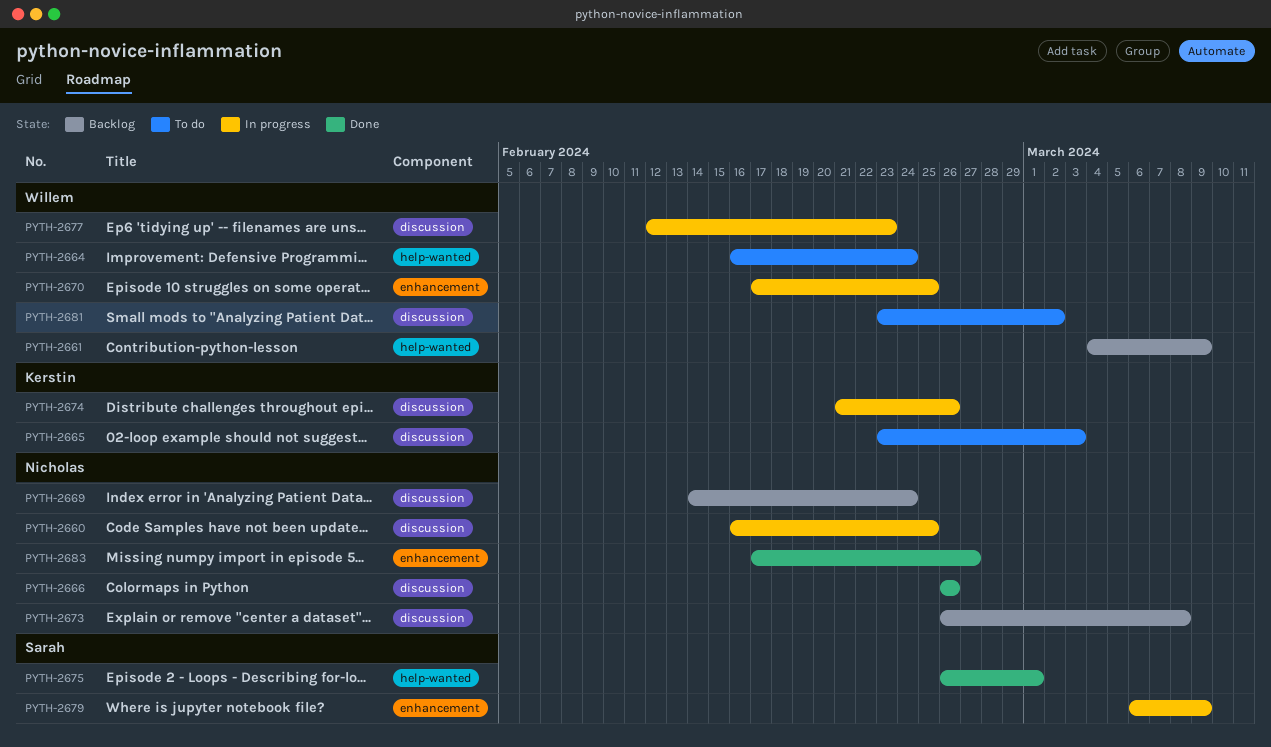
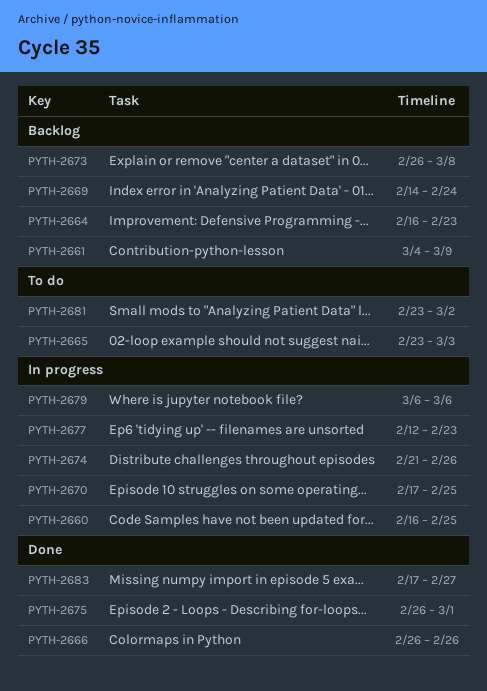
PYTH-2664, status: To do -> Backlog
PYTH-2664, due: Feb 24 -> Feb 23
PYTH-2679, due: Mar 9 -> Mar 6

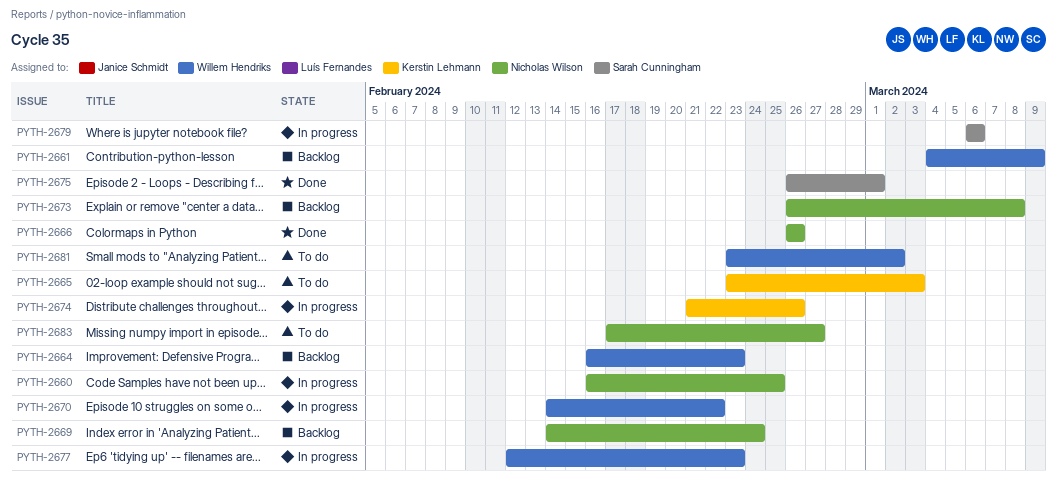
PYTH-2670, start: Feb 17 -> Feb 14
PYTH-2670, due: Feb 25 -> Feb 22
PYTH-2683, status: Done -> To do

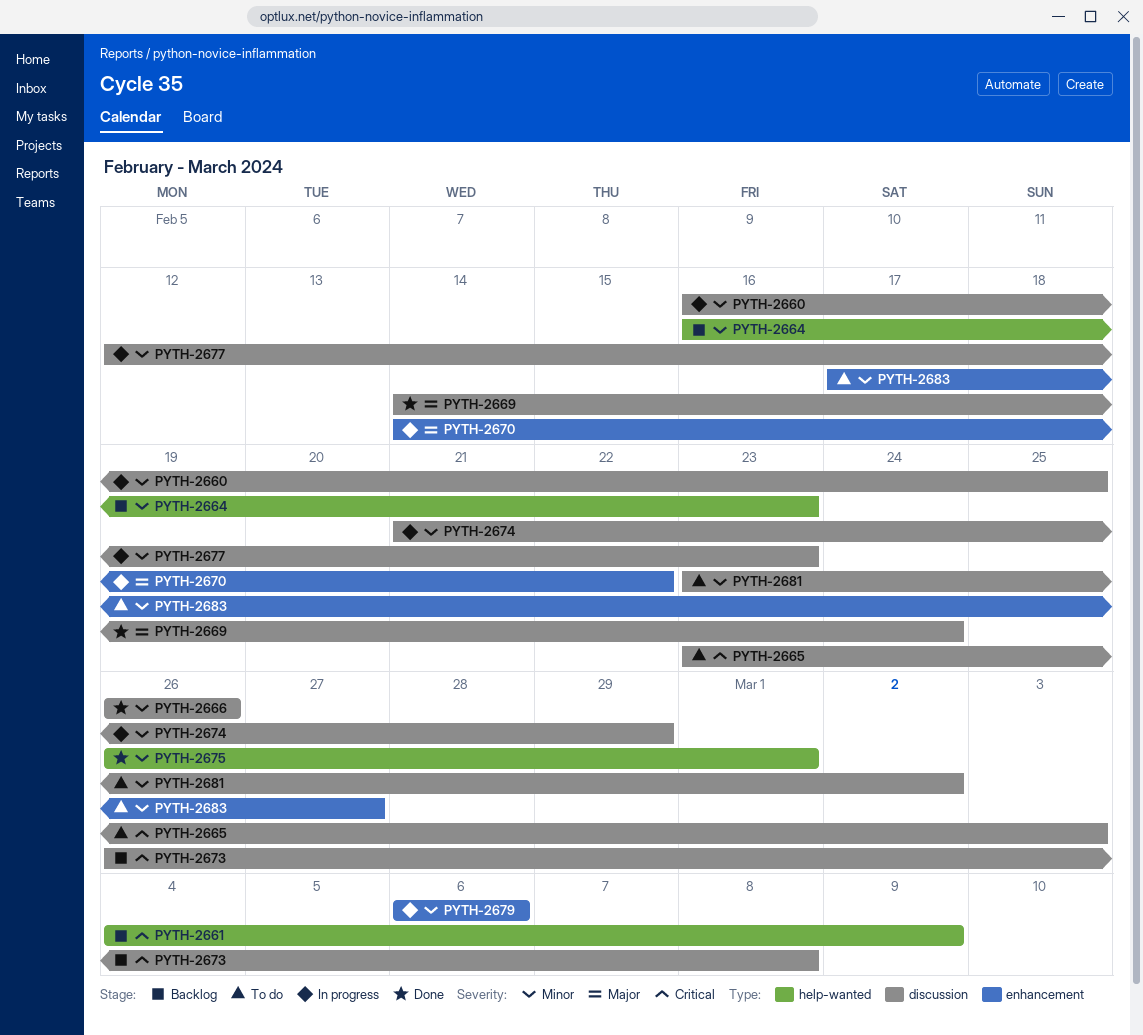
PYTH-2669, status: Backlog -> Done
PYTH-2674, due: Feb 26 -> Feb 29

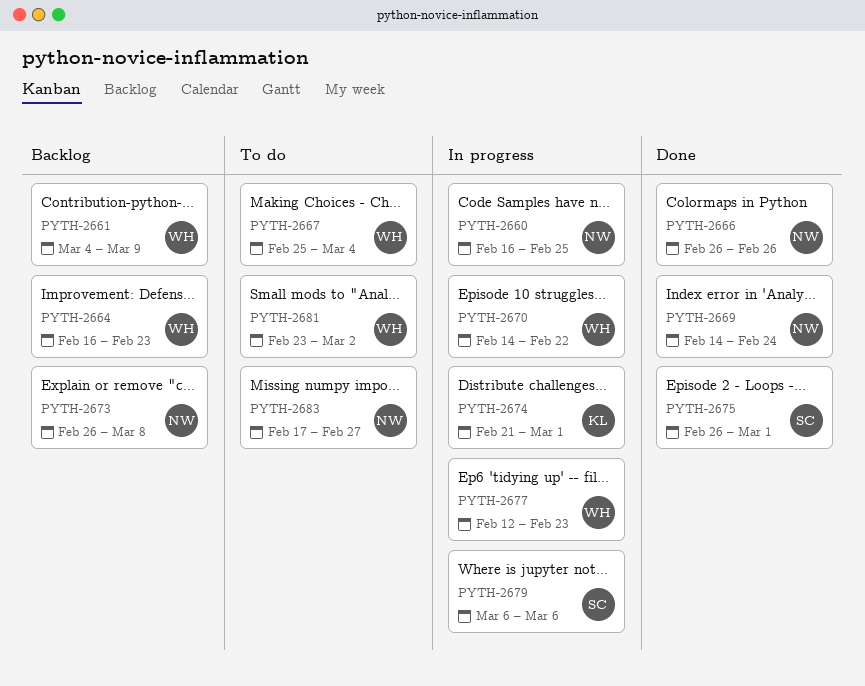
PYTH-2665: present -> none
PYTH-2667: none -> present
PYTH-2674, due: Feb 29 -> Mar 1

